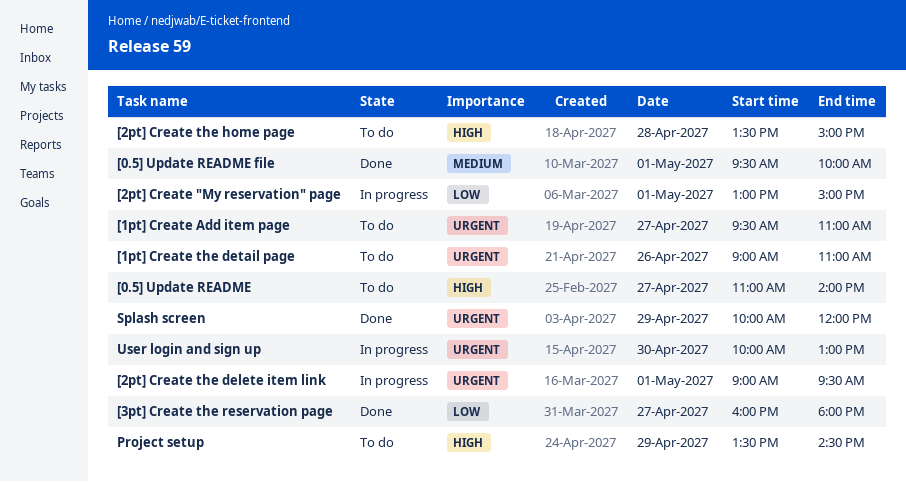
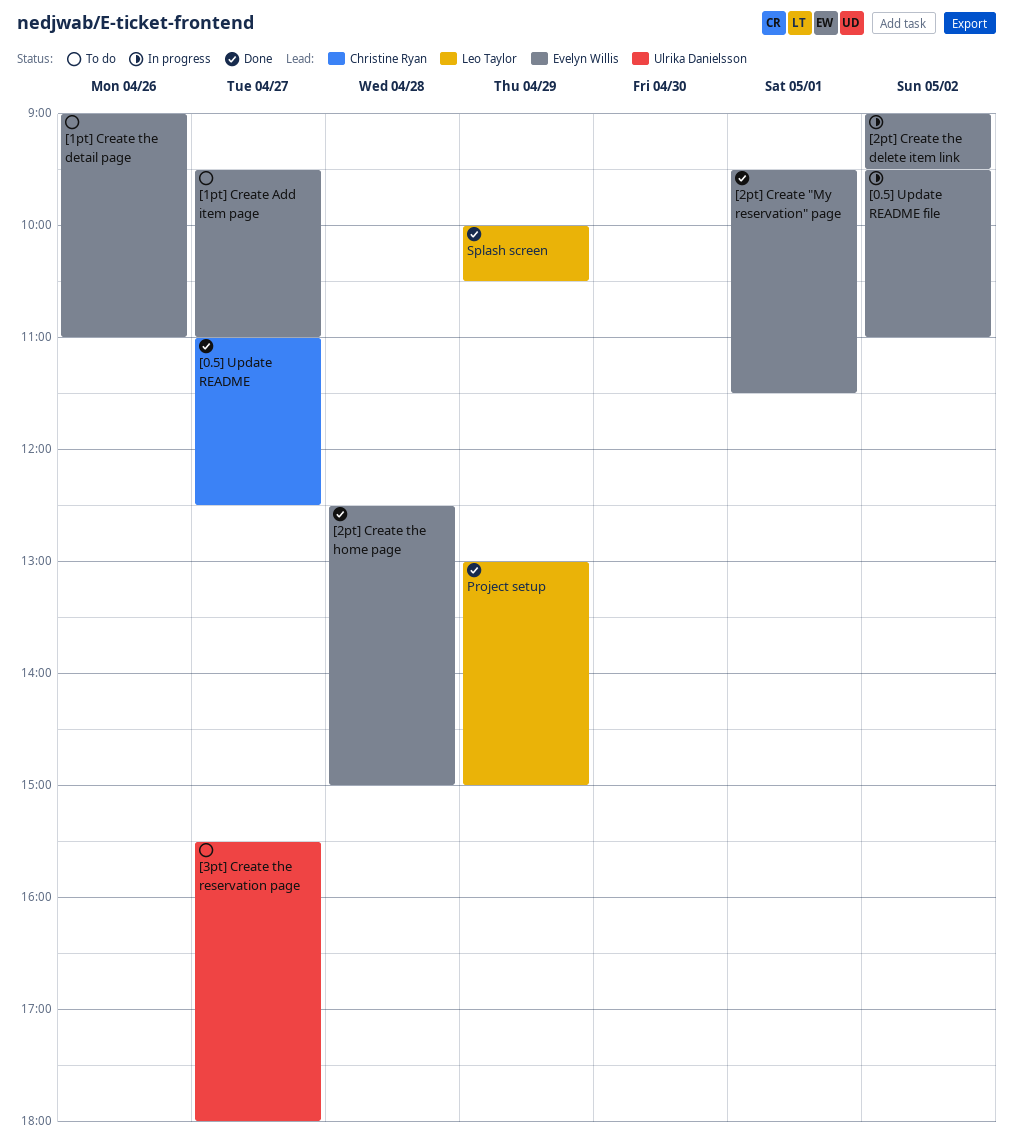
[0.5] Update README, status: To do -> Done
[0.5] Update README, ends: 14:00 -> 12:30
[0.5] Update README file, status: Done -> In progress
[0.5] Update README file, day: May 1 -> May 2
[0.5] Update README file, ends: 10:00 -> 11:00
[2pt] Create "My reservation" page, status: In progress -> Done
[2pt] Create "My reservation" page, begins: 13:00 -> 09:30
[2pt] Create "My reservation" page, ends: 15:00 -> 11:30
[2pt] Create the delete item link, day: May 1 -> May 2
[2pt] Create the home page, status: To do -> Done
[2pt] Create the home page, begins: 13:30 -> 12:30
[3pt] Create the reservation page, status: Done -> To do
[3pt] Create the reservation page, begins: 16:00 -> 15:30
Project setup, status: To do -> Done
Project setup, begins: 13:30 -> 13:00
Project setup, ends: 14:30 -> 15:00
Splash screen, ends: 12:00 -> 10:30
User login and sign up: present -> none

